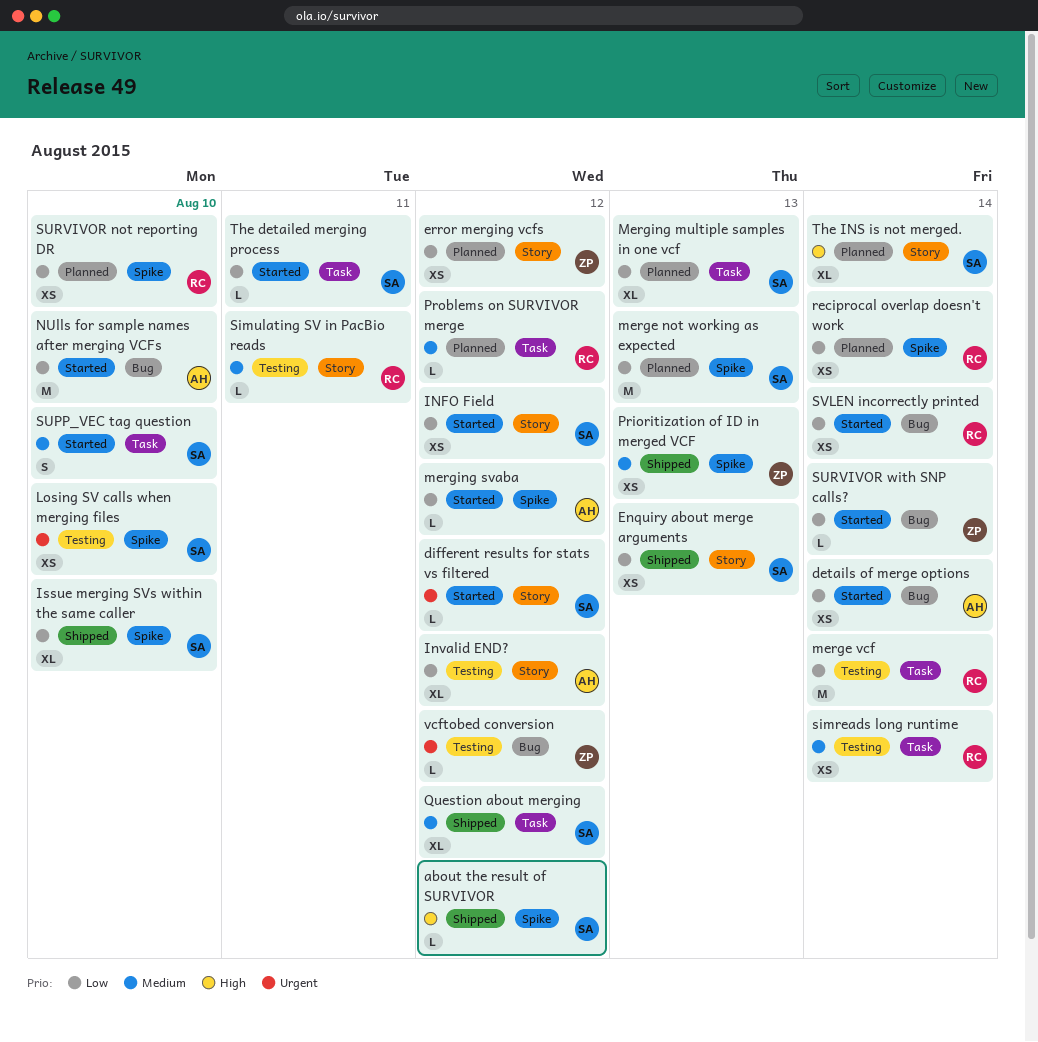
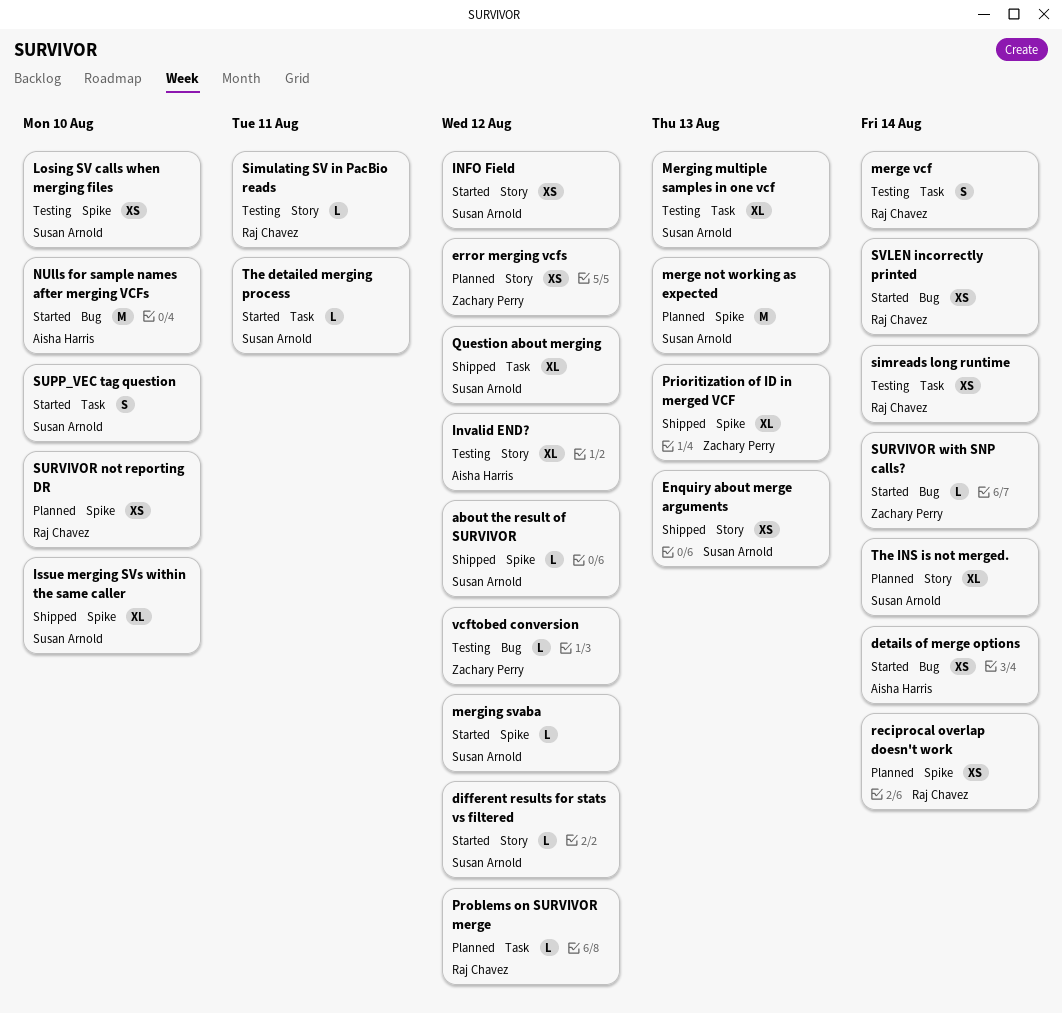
merge vcf, estimate: M -> S
Merging multiple samples in one vcf, status: Planned -> Testing
merging svaba, owner: Aisha Harris -> Susan Arnold
Prioritization of ID in merged VCF, estimate: XS -> XL

